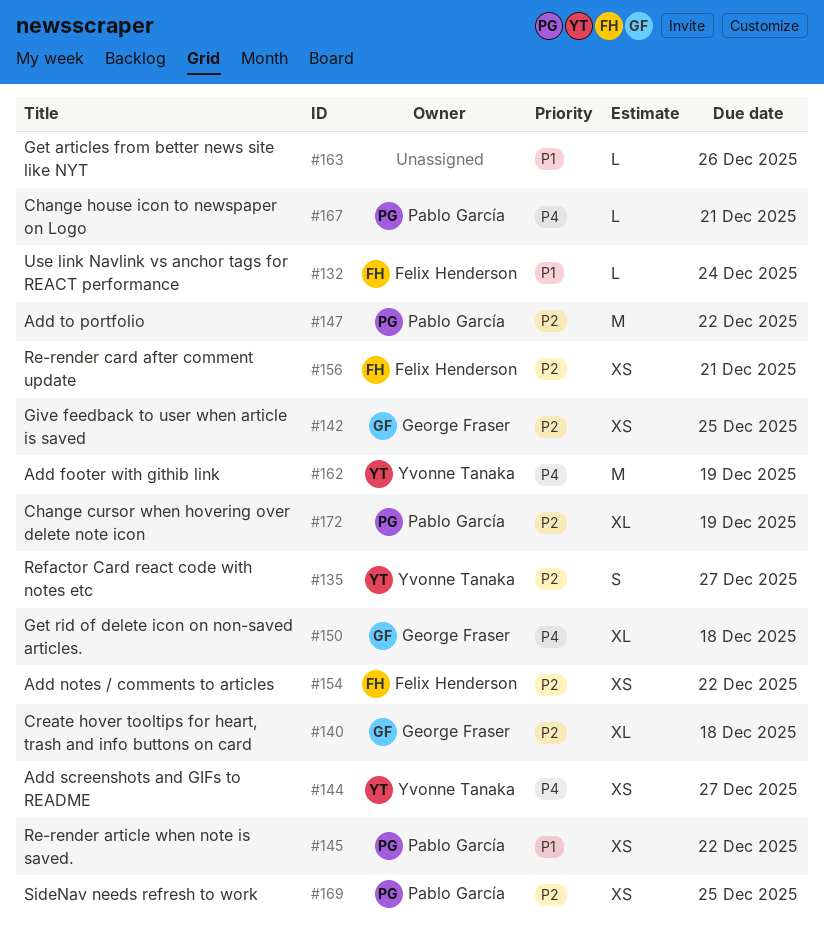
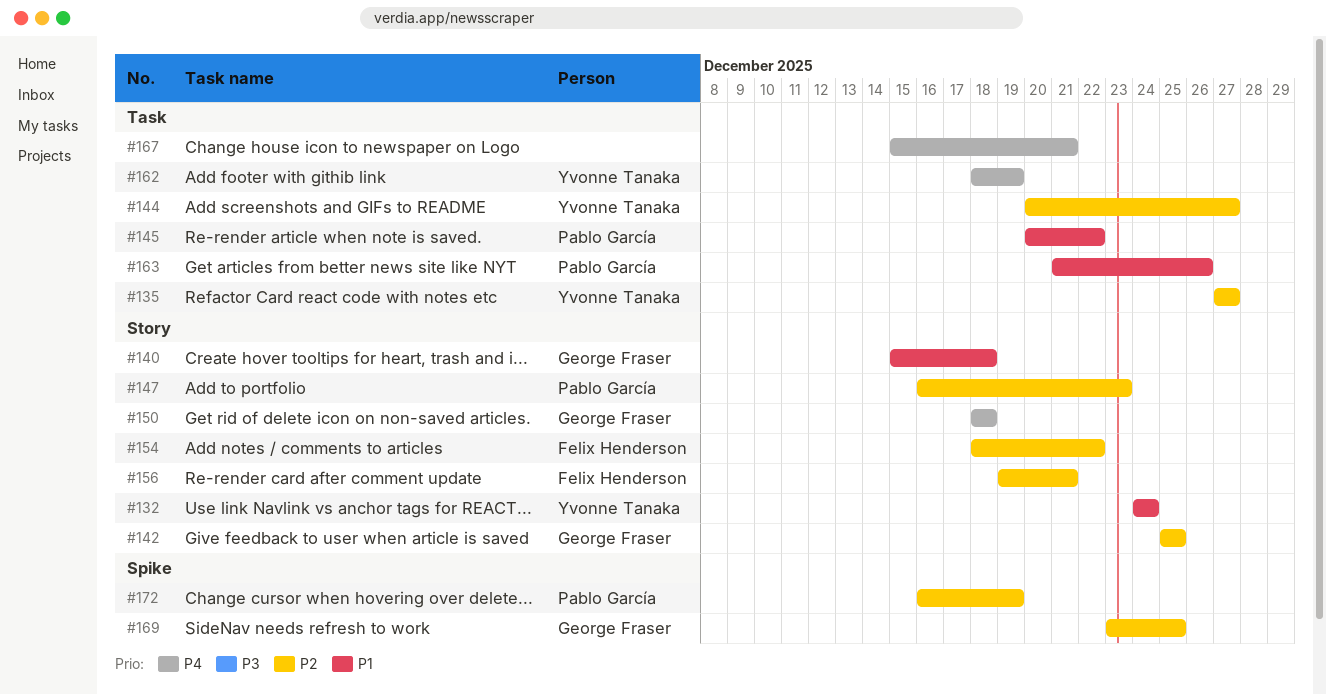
#132, owner: Felix Henderson -> Yvonne Tanaka
#140, priority: P2 -> P1
#144, priority: P4 -> P2
#147, due: Dec 22 -> Dec 23
#163, owner: none -> Pablo García
#167, owner: Pablo García -> none
#169, owner: Pablo García -> George Fraser

